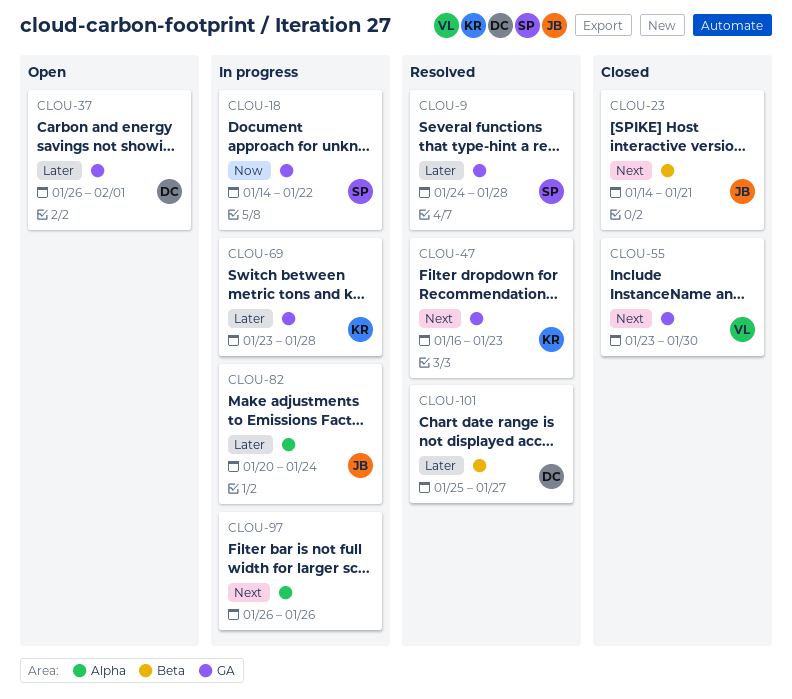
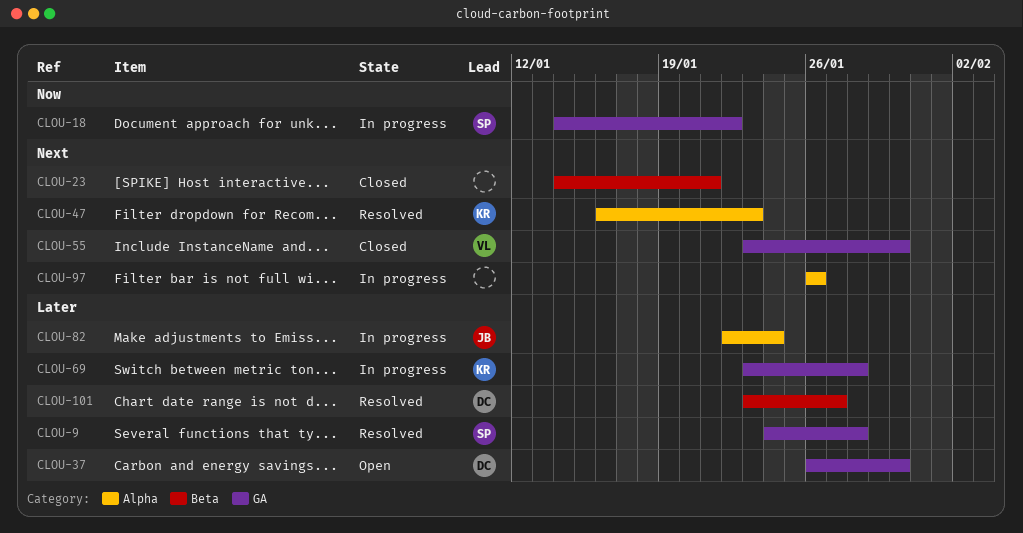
CLOU-23, owner: JB -> none
CLOU-37, due: Feb 1 -> Jan 30
CLOU-47, label: GA -> Alpha
CLOU-82, start: Jan 20 -> Jan 22
CLOU-101, start: Jan 25 -> Jan 23

